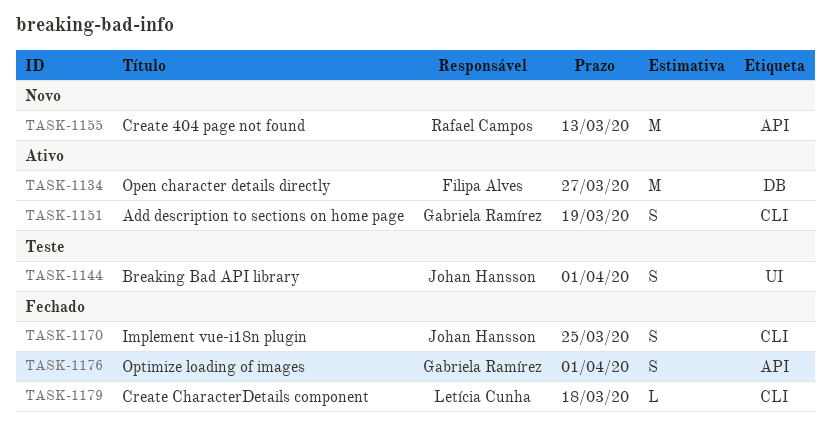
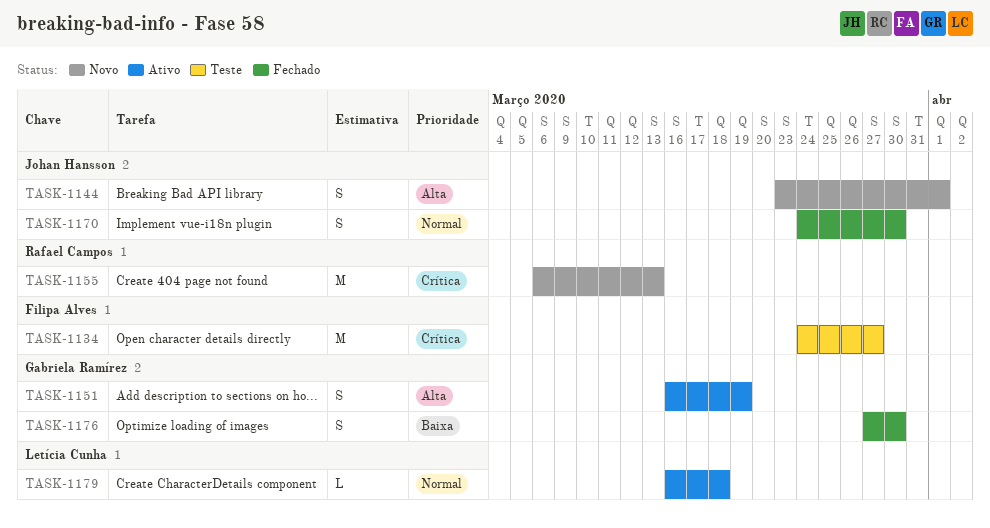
TASK-1134, status: Ativo -> Teste
TASK-1144, status: Teste -> Novo
TASK-1170, due: Mar 25 -> Mar 30
TASK-1176, due: Apr 1 -> Mar 30
TASK-1179, status: Fechado -> Ativo

